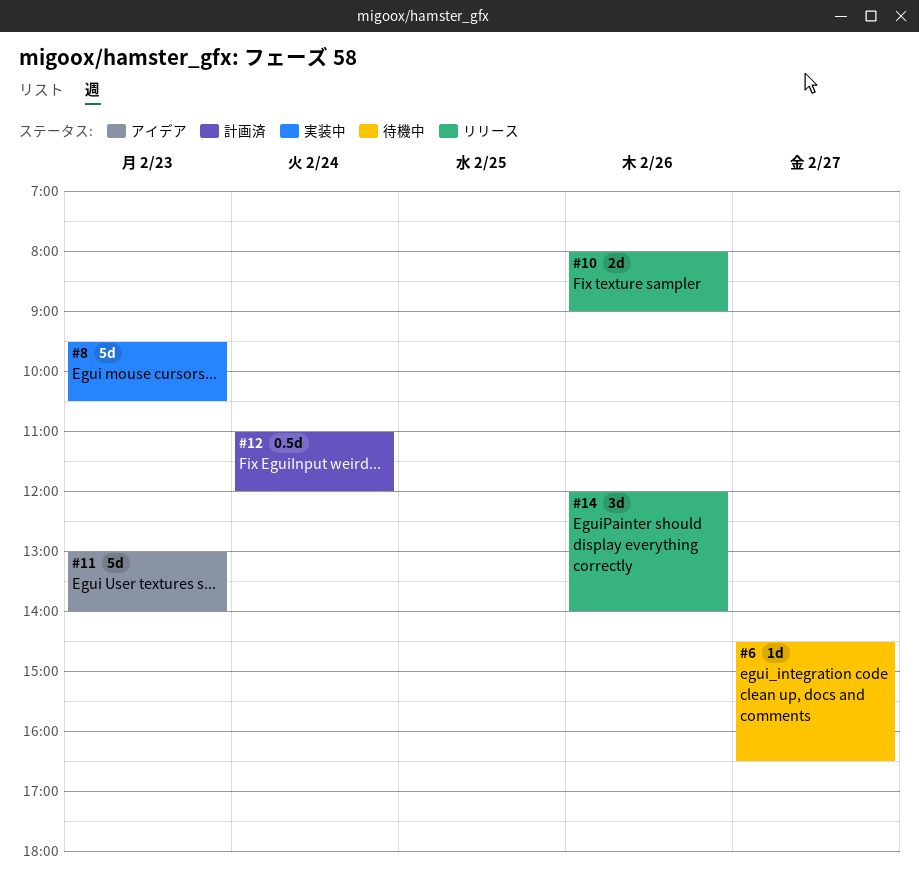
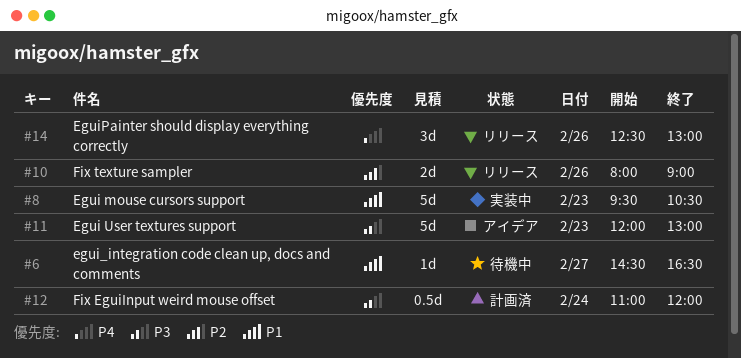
#11, begins: 13:00 -> 12:00
#11, ends: 14:00 -> 13:00
#14, begins: 12:00 -> 12:30
#14, ends: 14:00 -> 13:00

